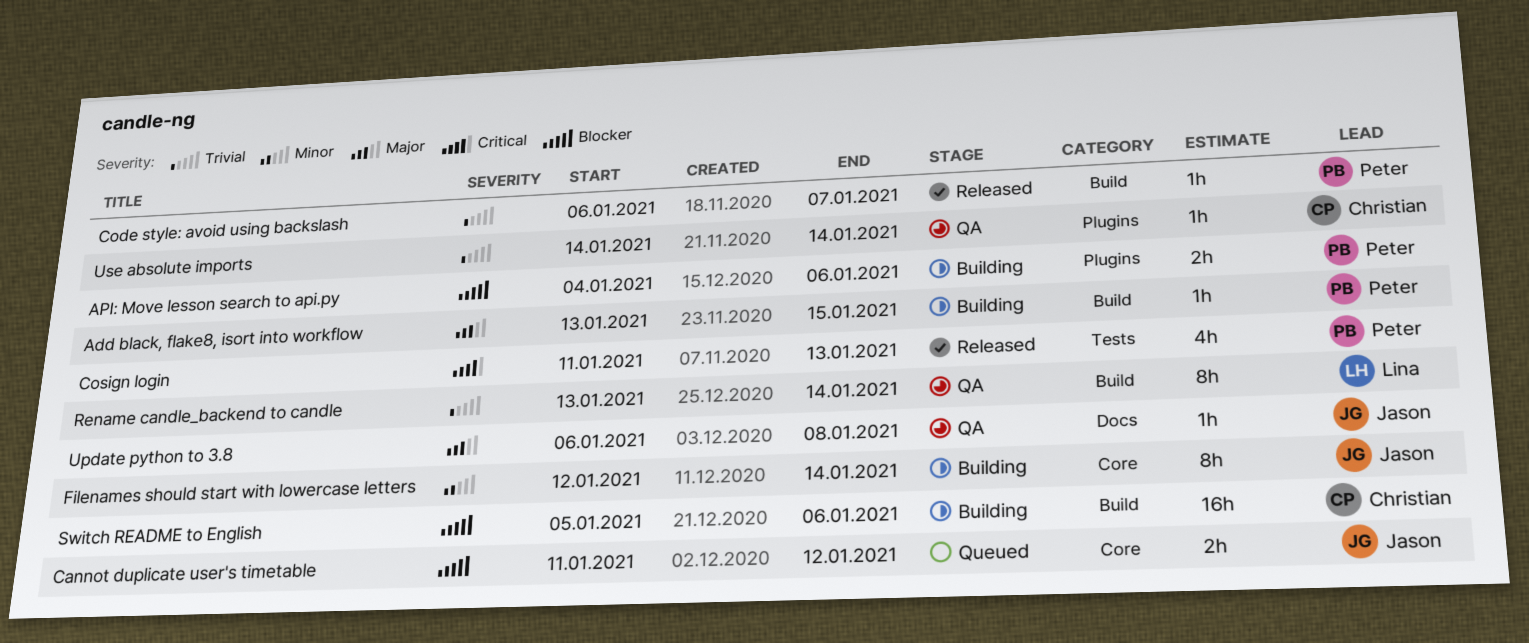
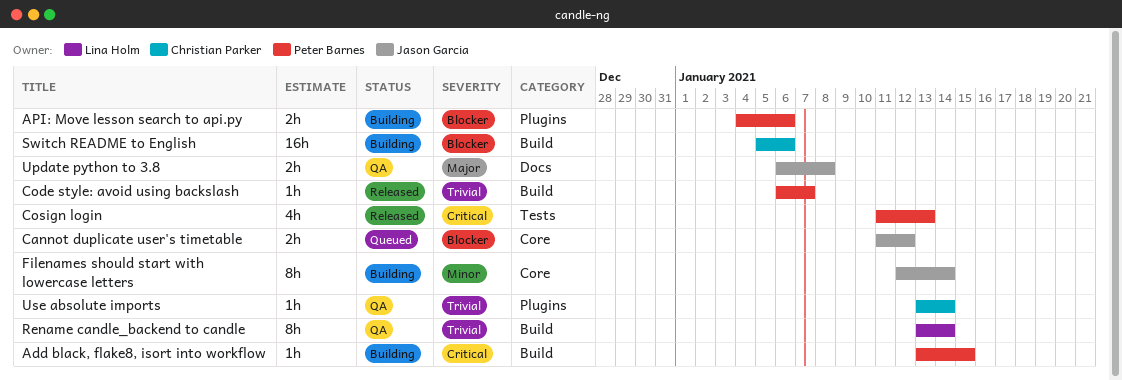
Add black, flake8, isort into workflow, priority: Major -> Critical
Update python to 3.8, estimate: 1h -> 2h
Use absolute imports, start: Jan 14 -> Jan 13

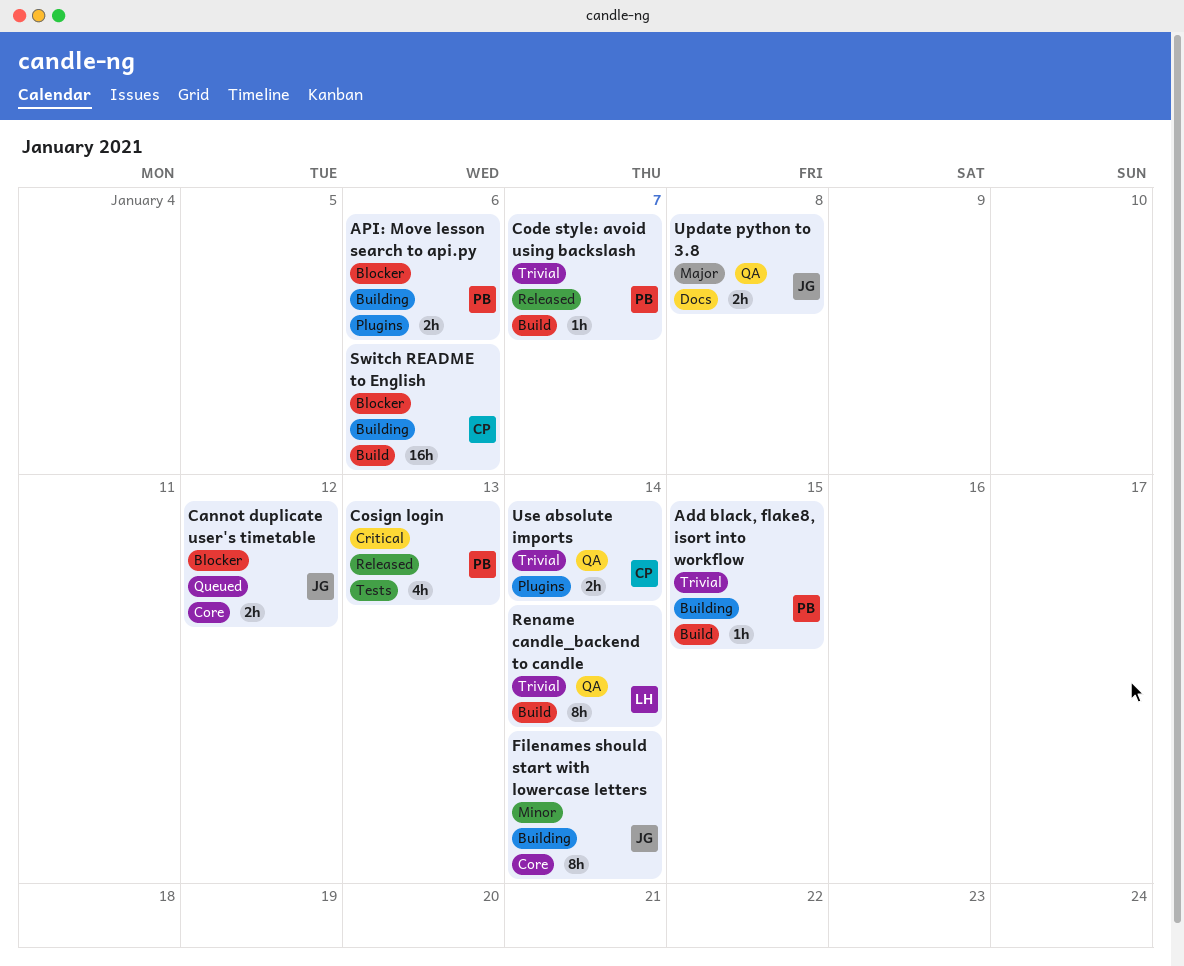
Add black, flake8, isort into workflow, priority: Critical -> Trivial
Use absolute imports, estimate: 1h -> 2h

